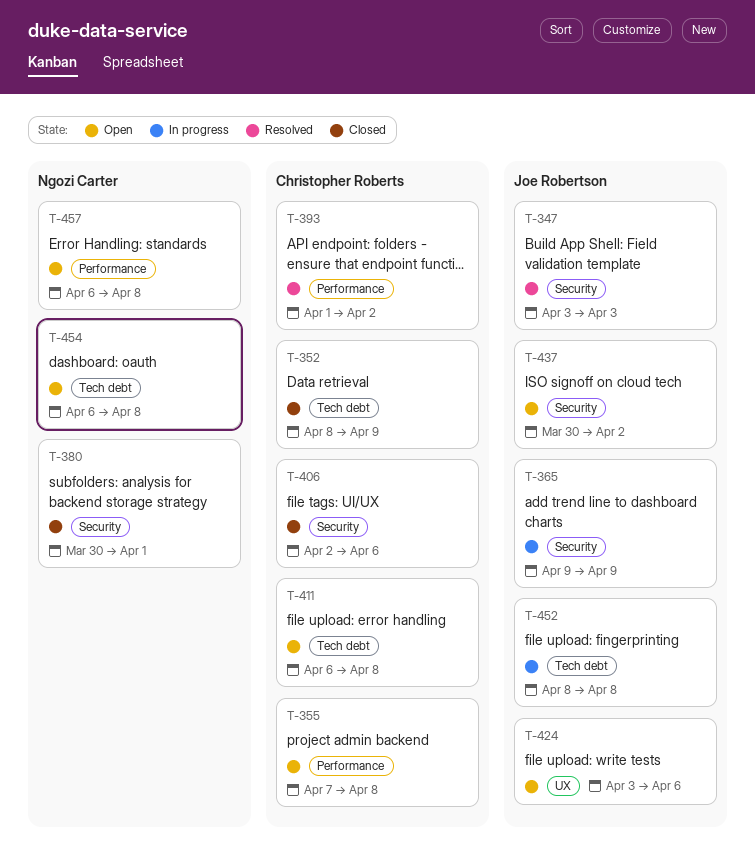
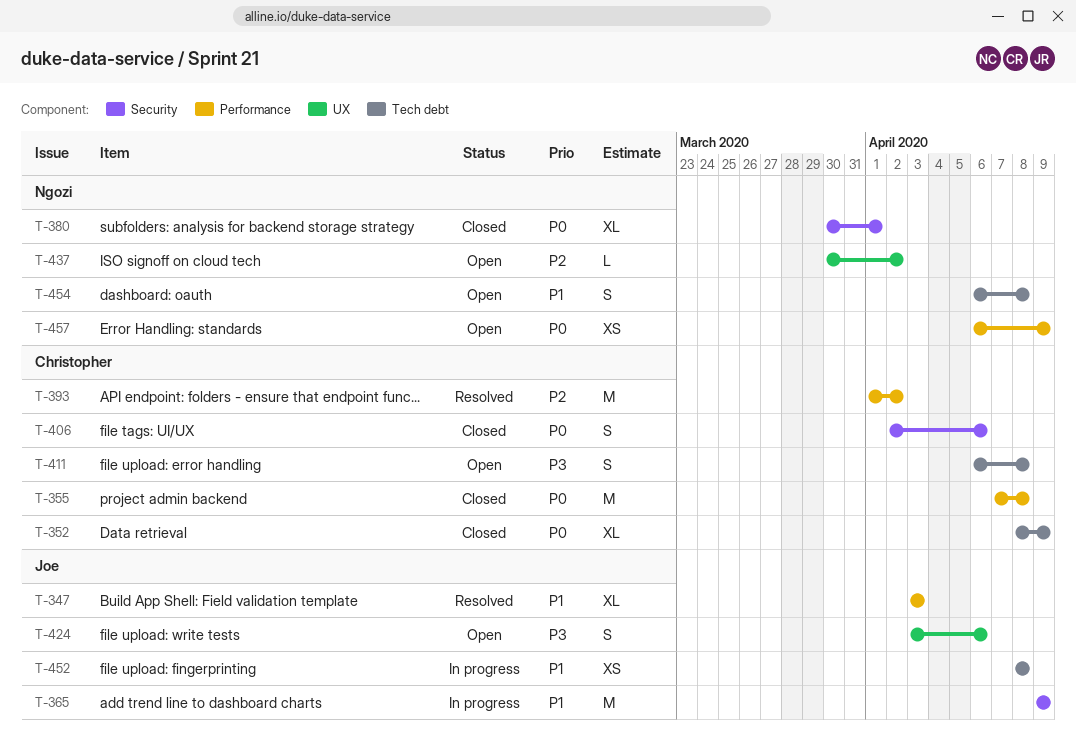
T-347, label: Security -> Performance
T-355, status: Open -> Closed
T-437, owner: Joe Robertson -> Ngozi Carter
T-437, label: Security -> UX
T-457, due: Apr 8 -> Apr 9

